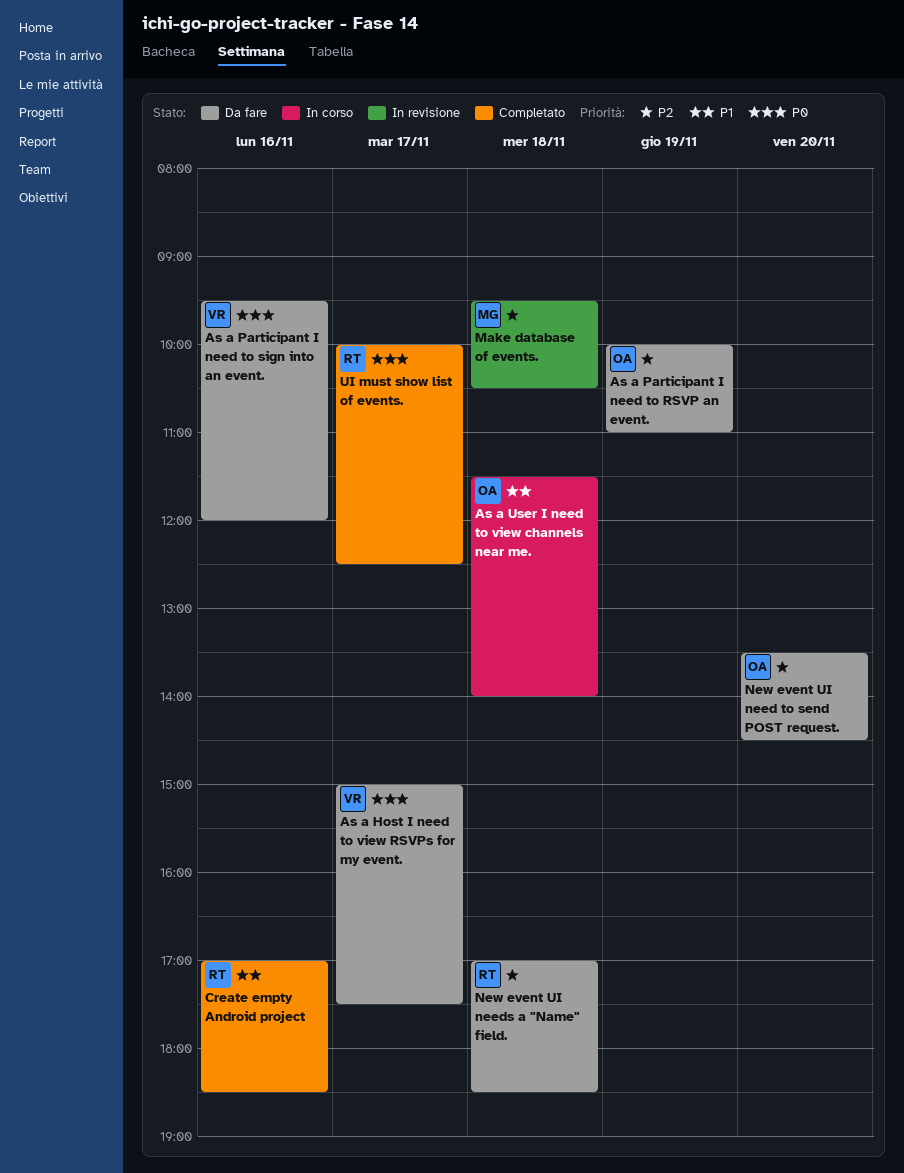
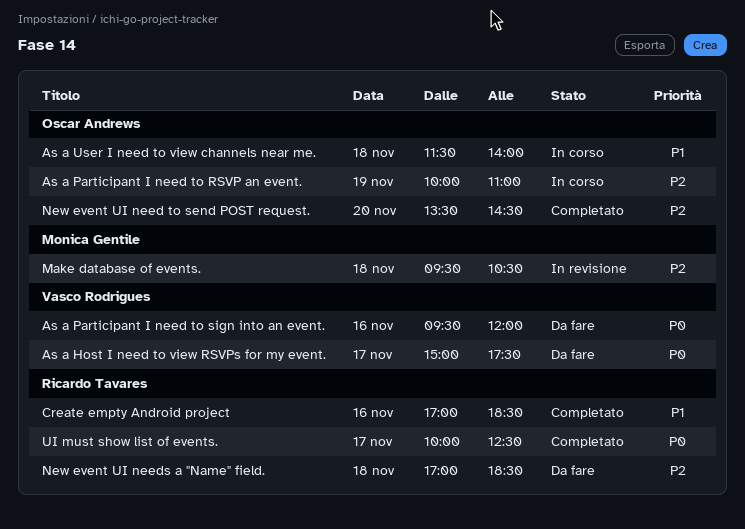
As a Participant I need to RSVP an event., status: Da fare -> In corso
New event UI need to send POST request., status: Da fare -> Completato

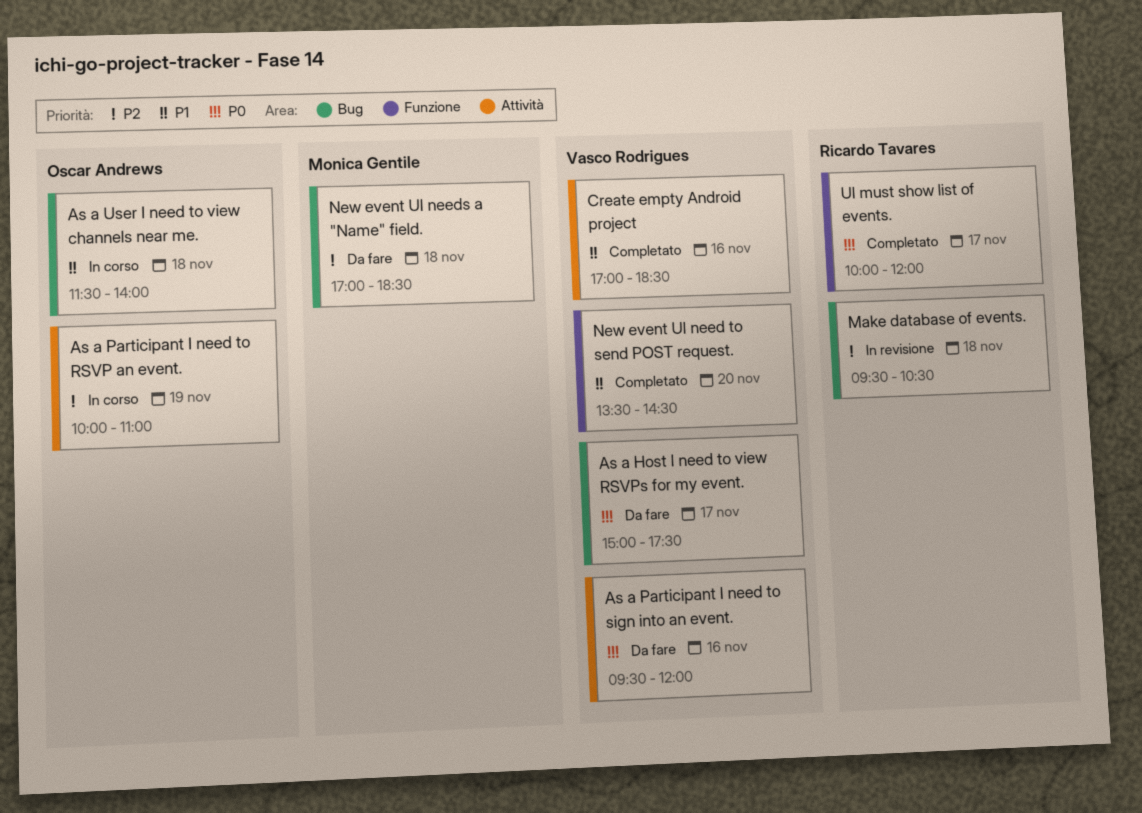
Create empty Android project, owner: Ricardo Tavares -> Vasco Rodrigues
Make database of events., owner: Monica Gentile -> Ricardo Tavares
New event UI need to send POST request., owner: Oscar Andrews -> Vasco Rodrigues
New event UI need to send POST request., priority: P2 -> P1
New event UI needs a "Name" field., owner: Ricardo Tavares -> Monica Gentile
UI must show list of events., ends: 12:30 -> 12:00

